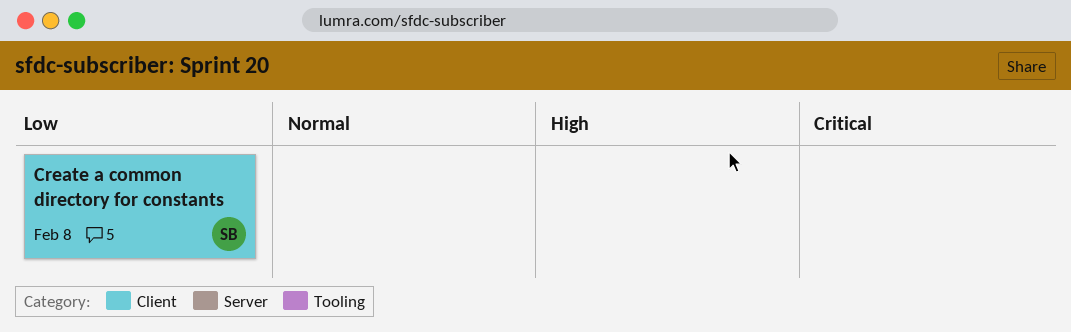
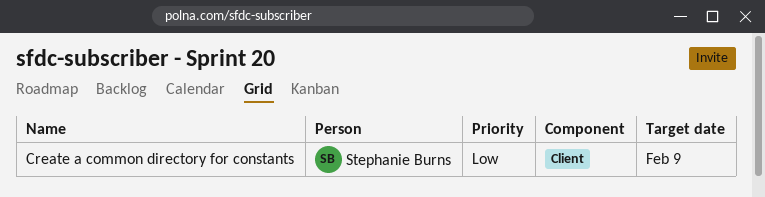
Create a common directory for constants, due: Feb 8 -> Feb 9

